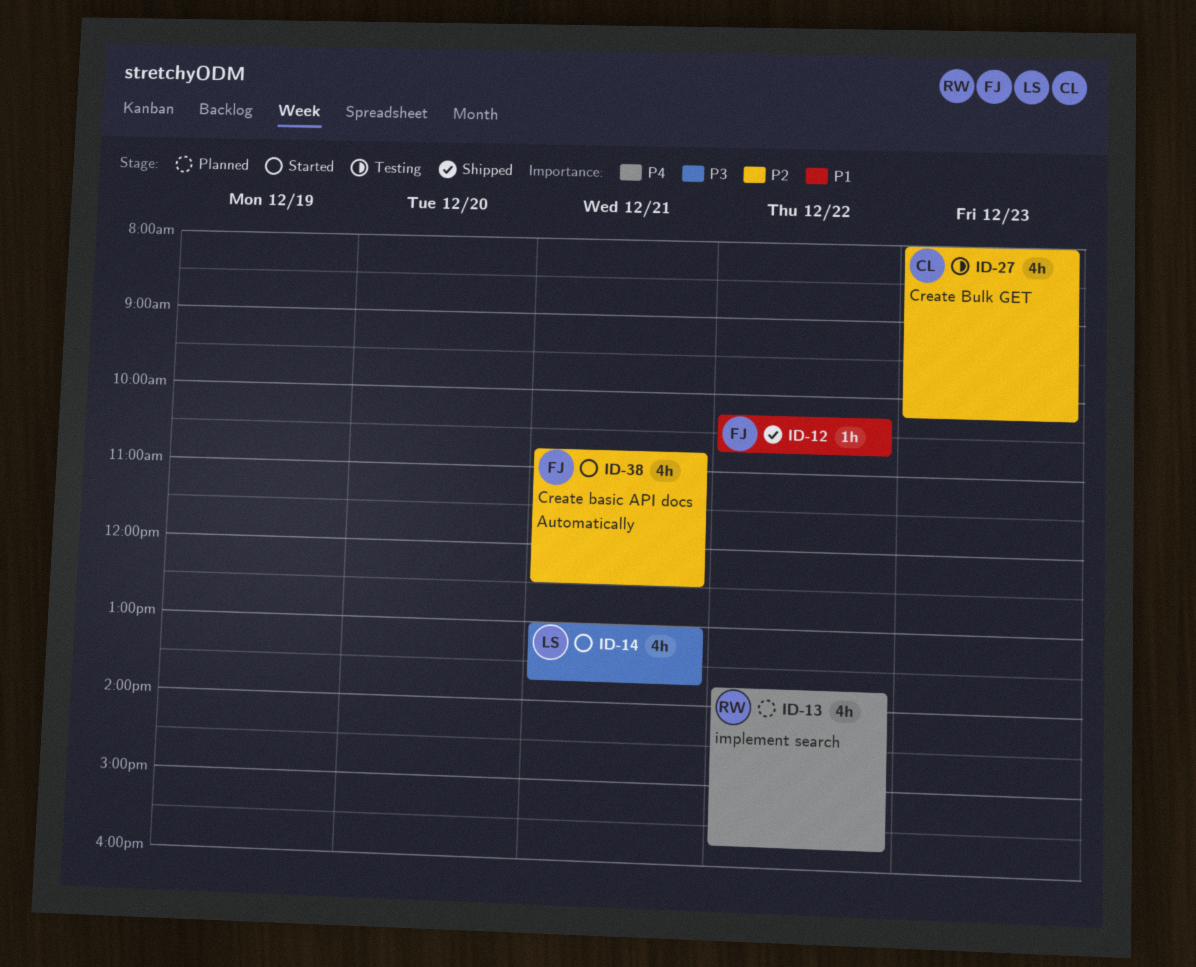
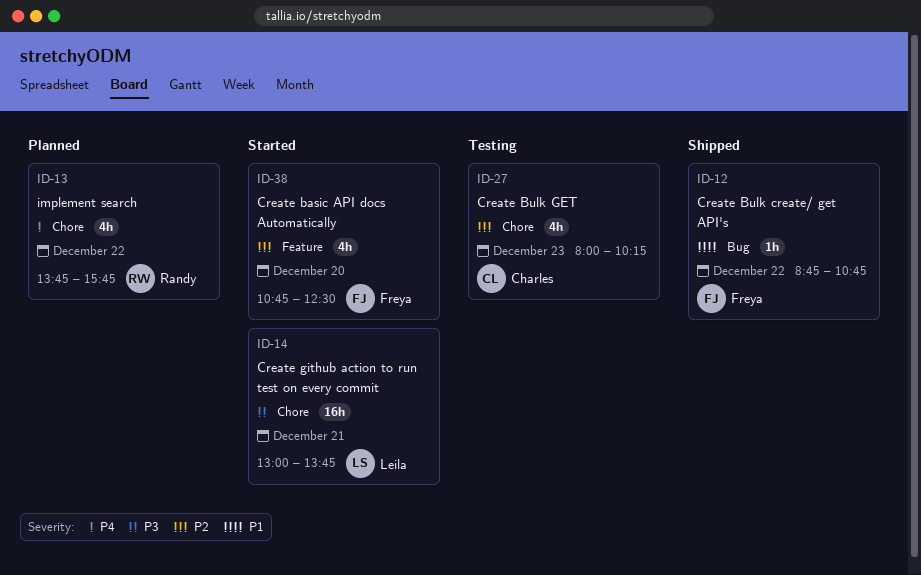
ID-12, begins: 10:15 -> 08:45
ID-14, estimate: 4h -> 16h
ID-38, day: Dec 21 -> Dec 20

